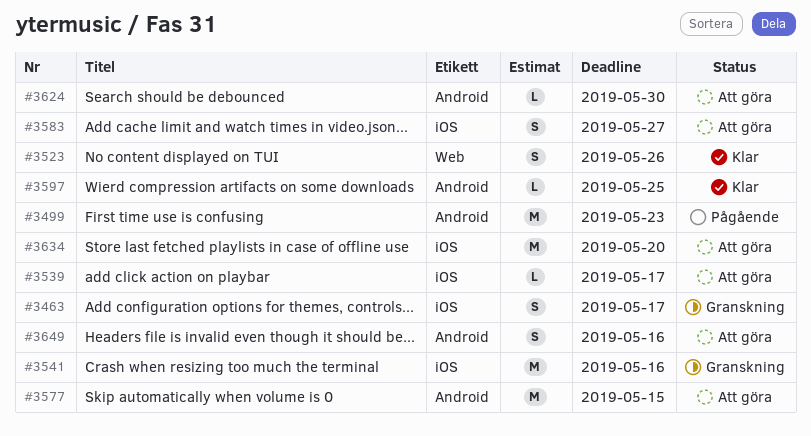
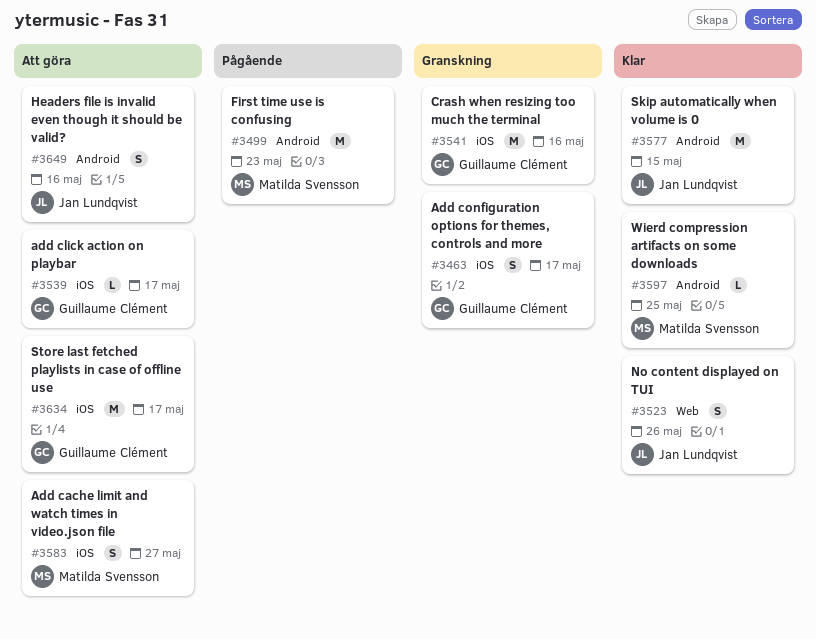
#3577, status: Att göra -> Klar
#3624: present -> none
#3634, due: May 20 -> May 17

